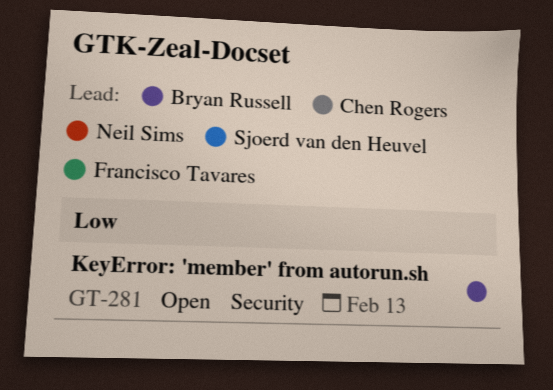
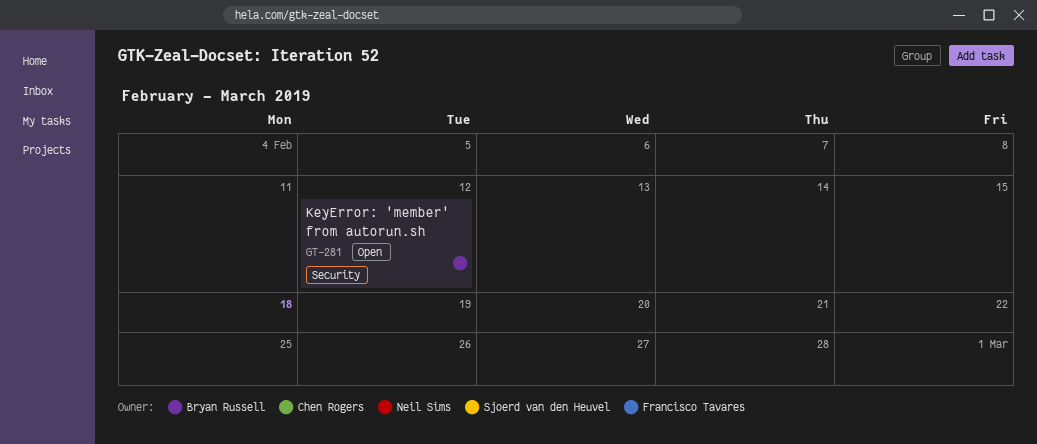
GT-281, due: Feb 13 -> Feb 12

